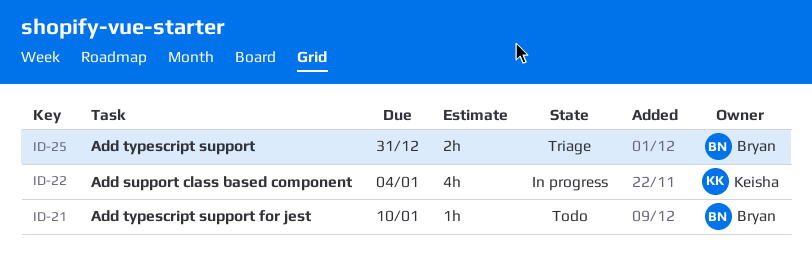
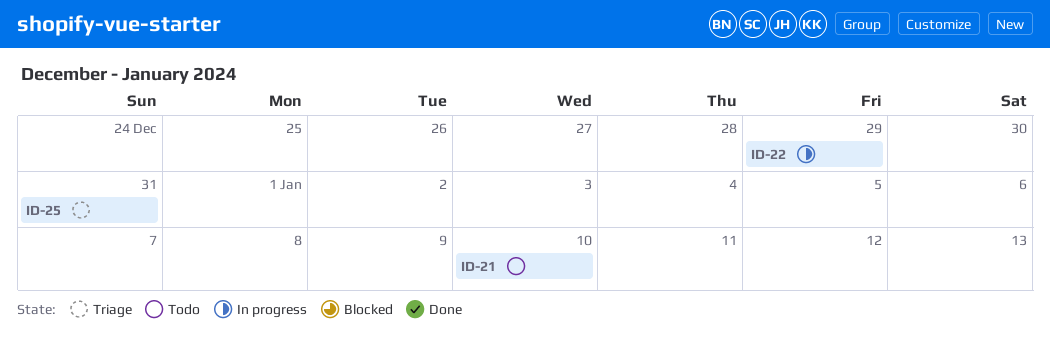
ID-22, due: Jan 4 -> Dec 29

